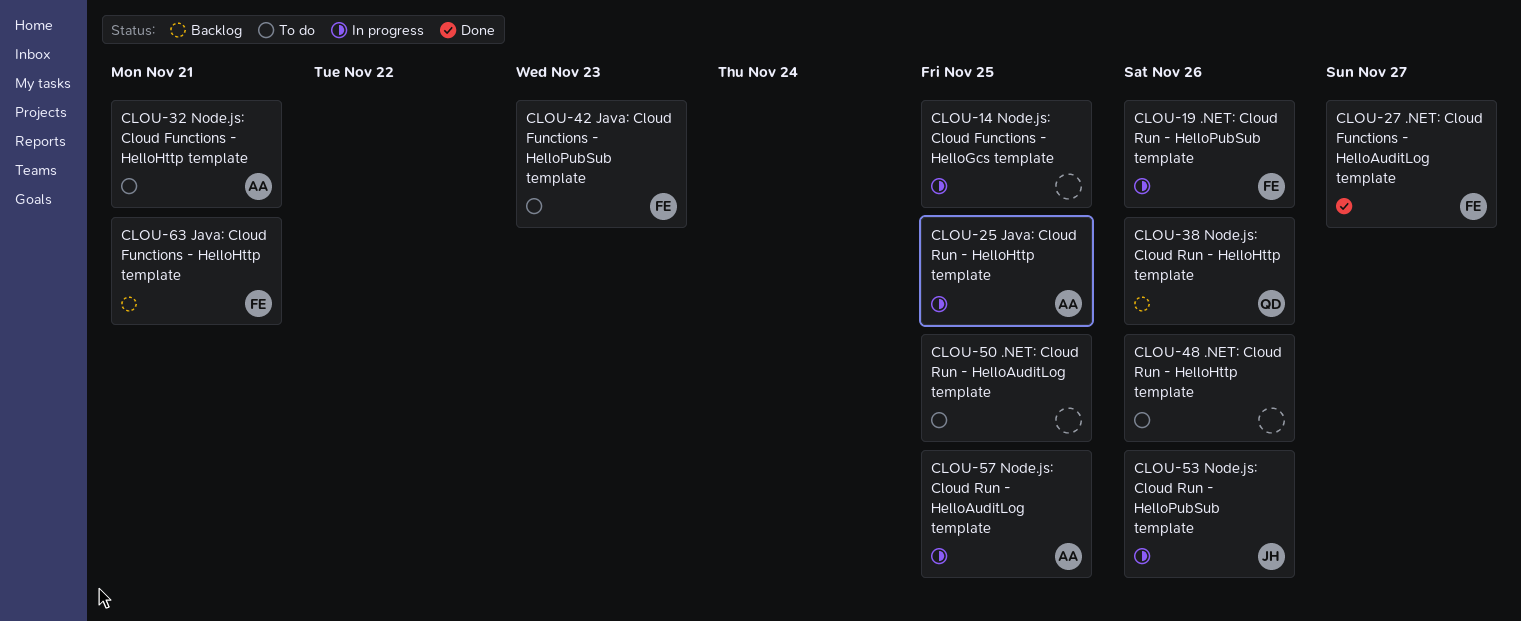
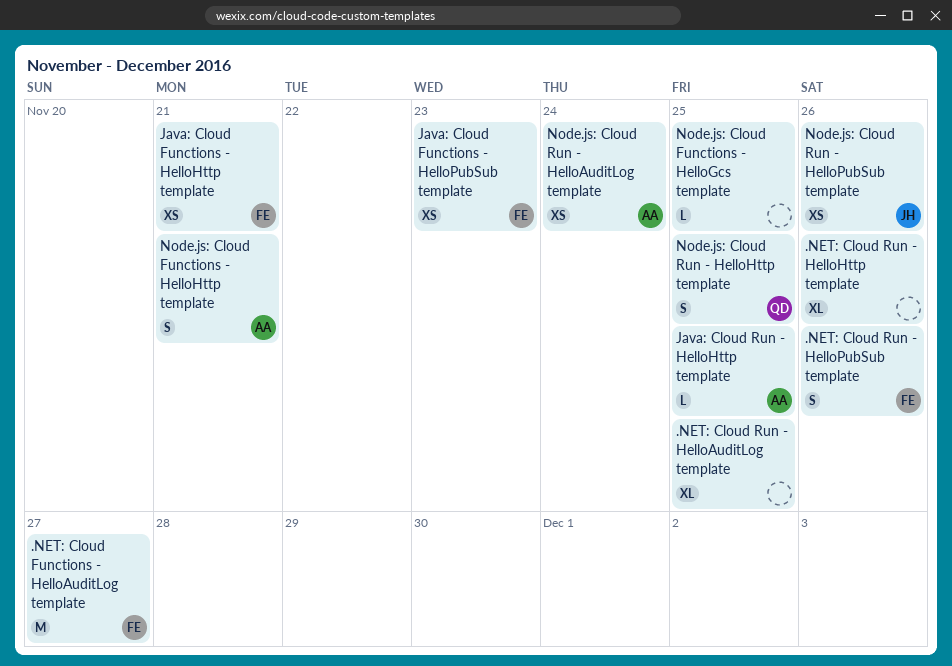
Node.js: Cloud Run - HelloAuditLog template, due: Nov 25 -> Nov 24
Node.js: Cloud Run - HelloHttp template, due: Nov 26 -> Nov 25

